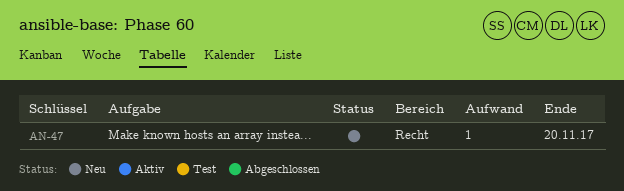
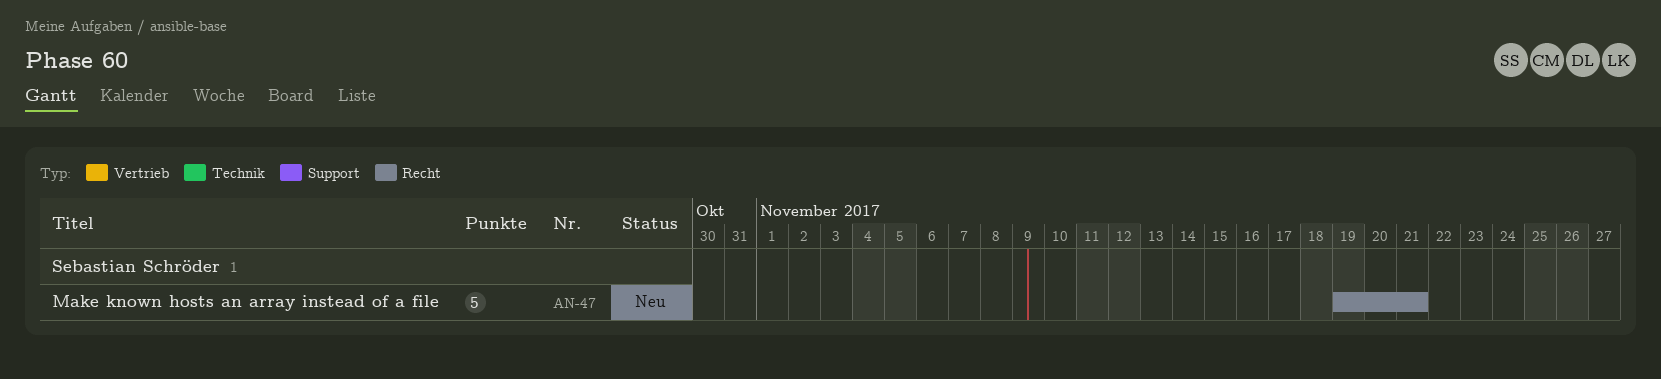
AN-47, estimate: 1 -> 5
AN-47, due: Nov 20 -> Nov 21

